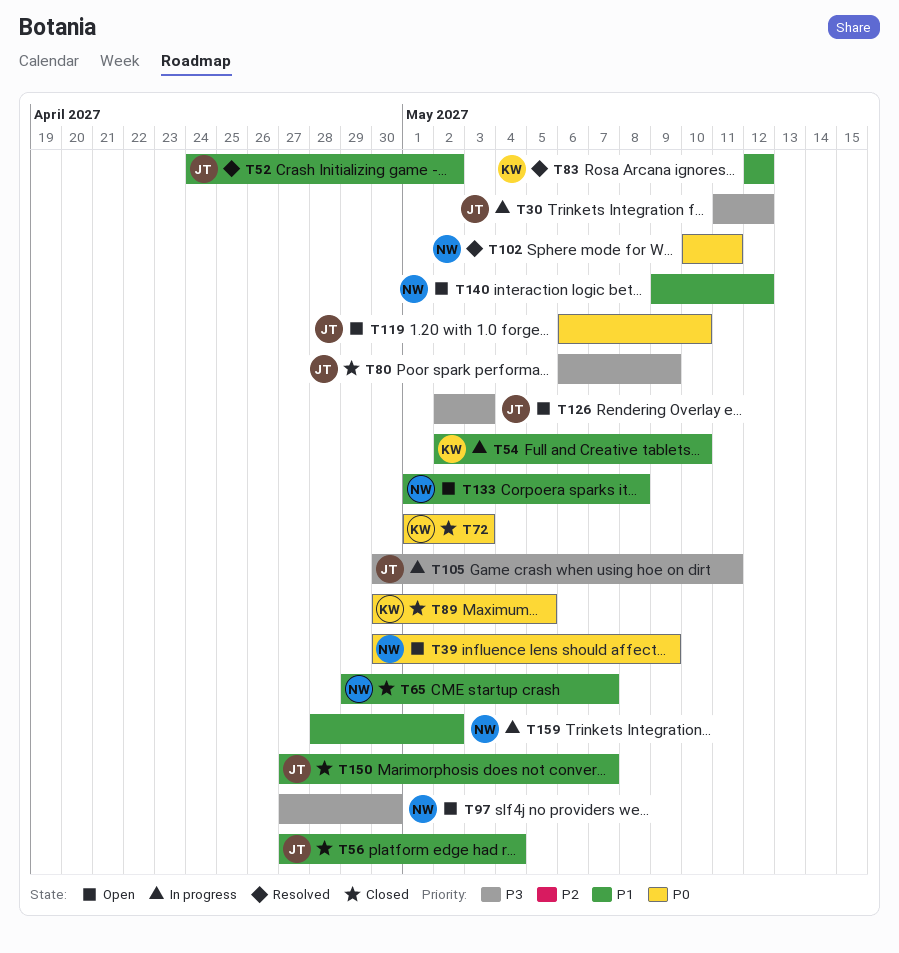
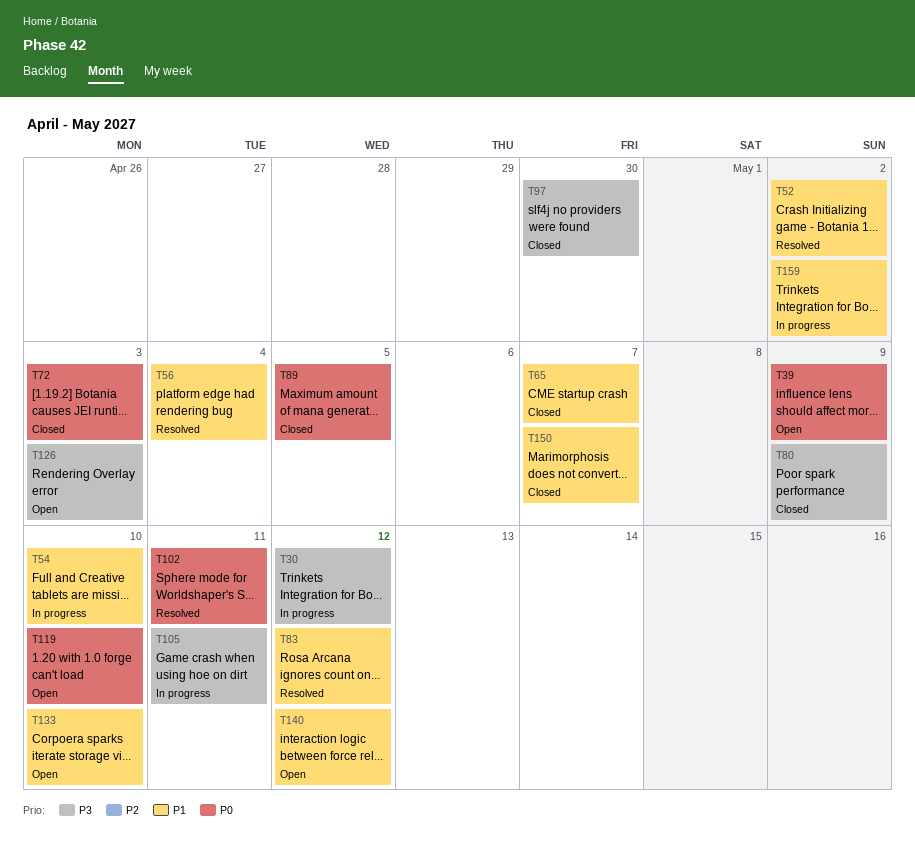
T56, status: Closed -> Resolved
T97, status: Open -> Closed
T133, due: May 8 -> May 10

